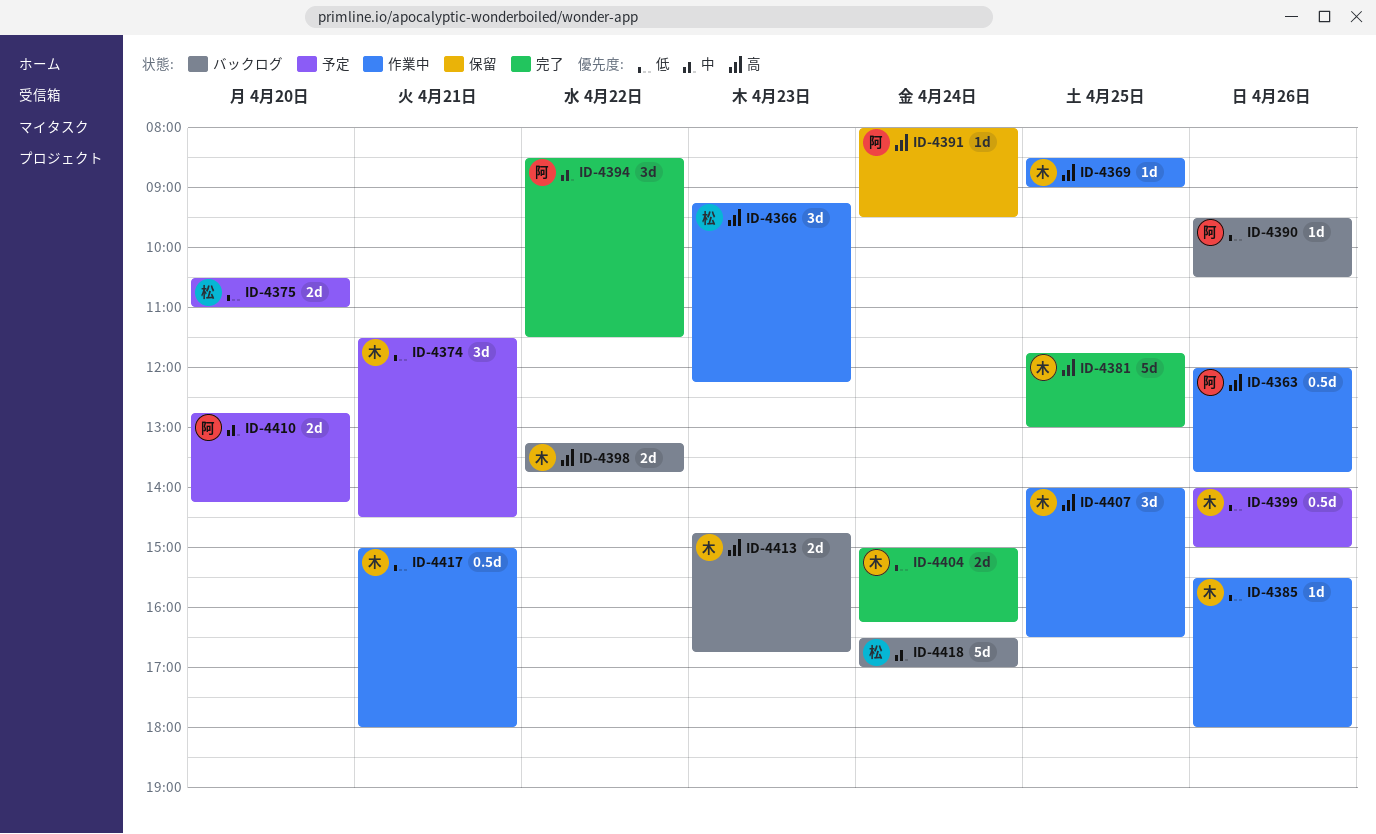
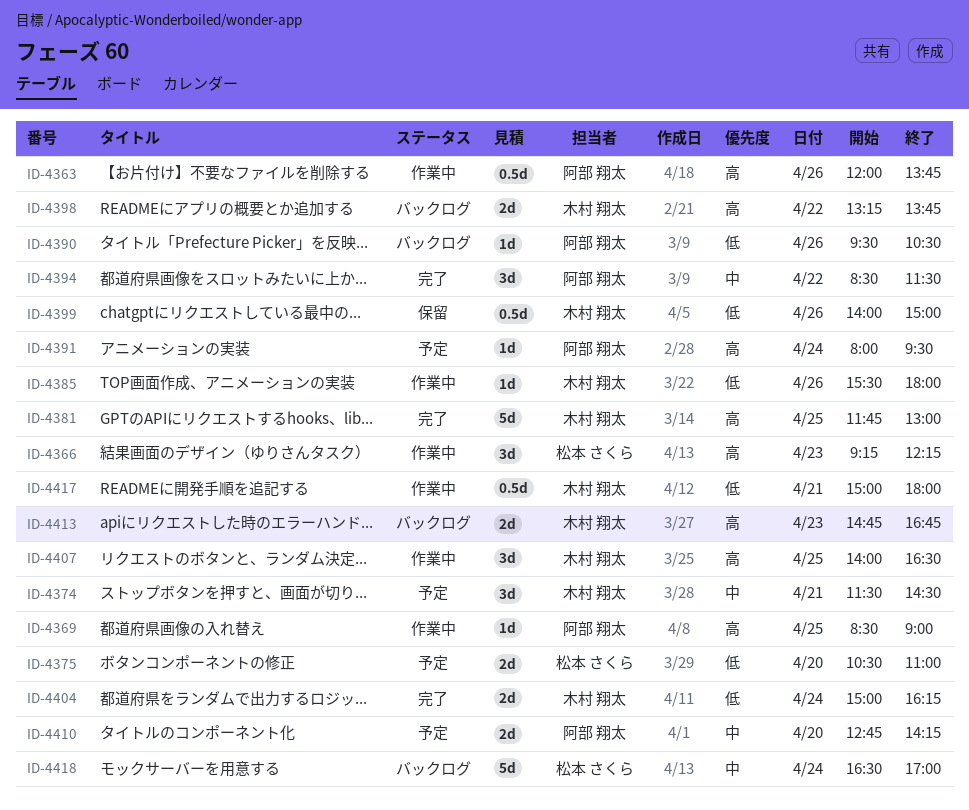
ID-4369, owner: 木村 翔太 -> 阿部 翔太
ID-4374, priority: 低 -> 中
ID-4391, status: 保留 -> 予定
ID-4399, status: 予定 -> 保留

